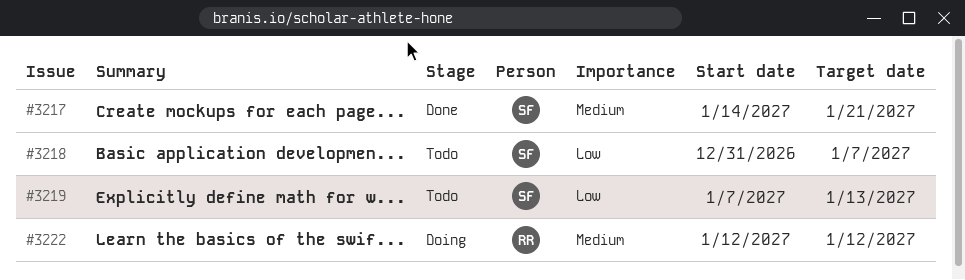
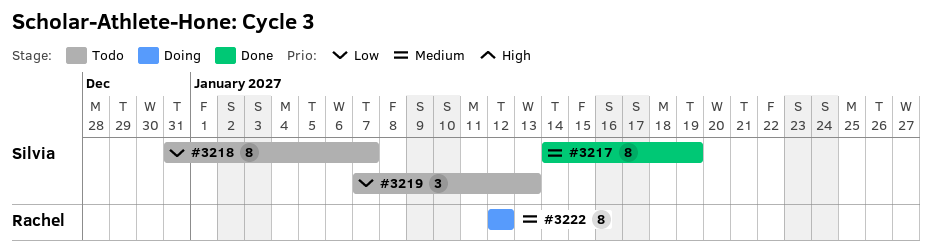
#3217, due: Jan 21 -> Jan 19

